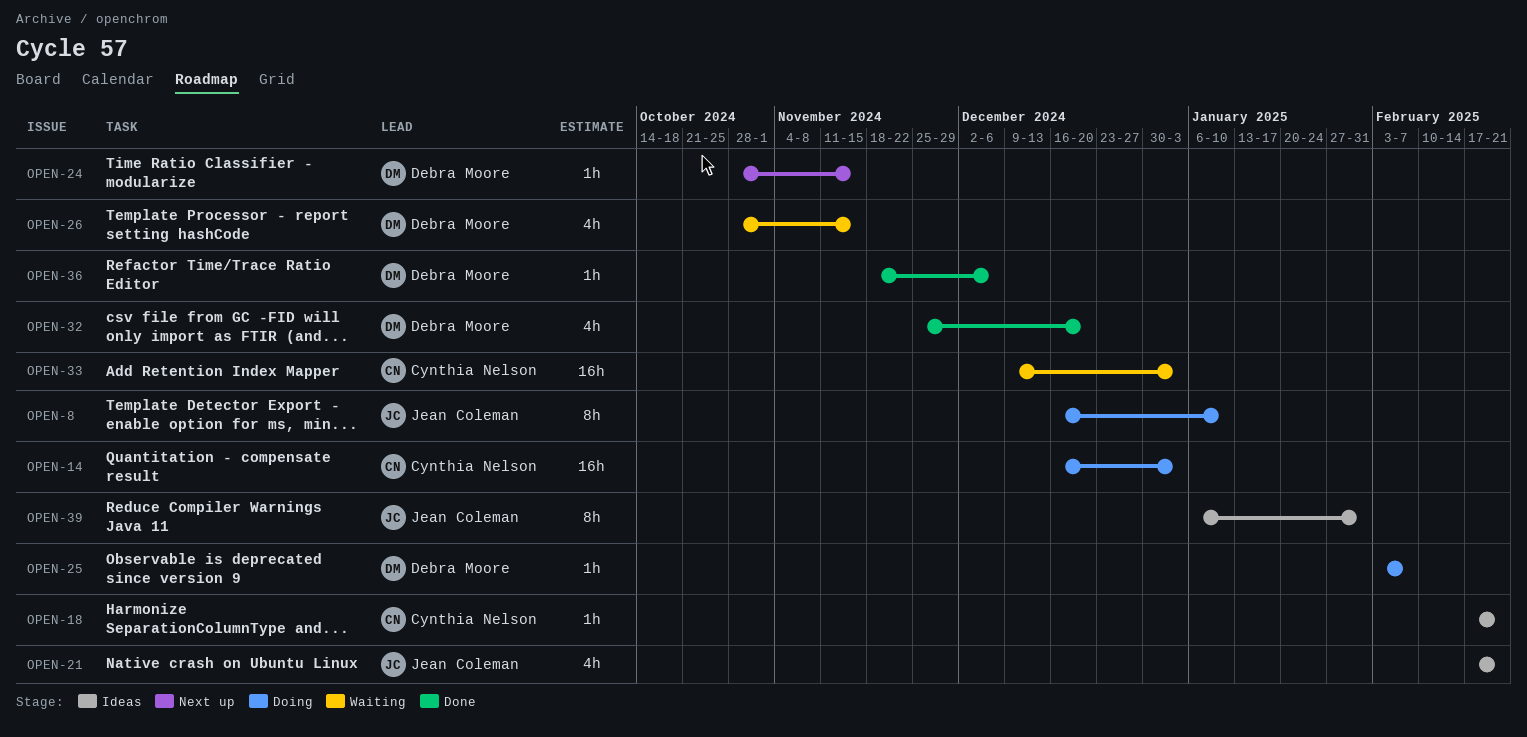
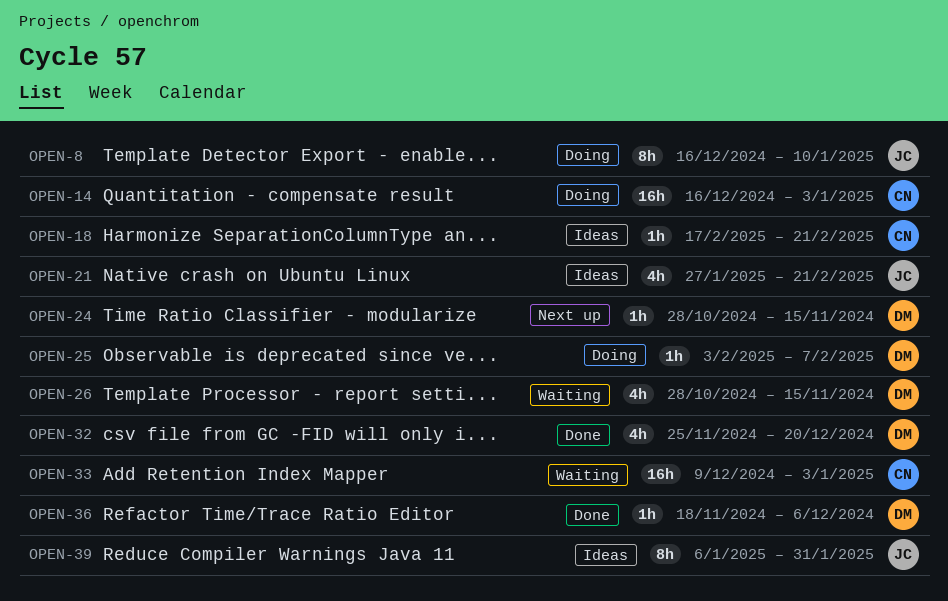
OPEN-21, start: Feb 17 -> Jan 27

